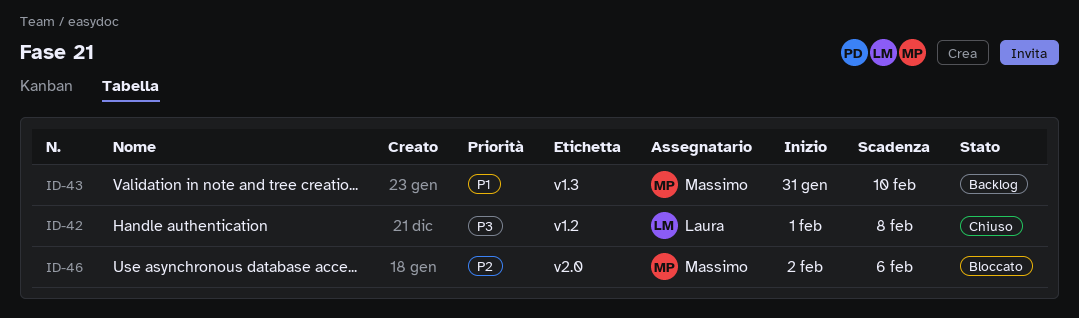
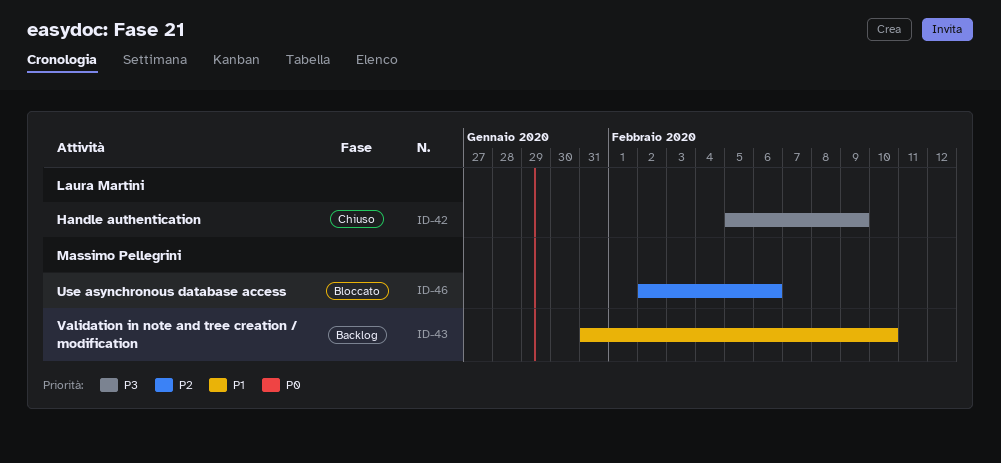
ID-42, start: Feb 1 -> Feb 5
ID-42, due: Feb 8 -> Feb 9

